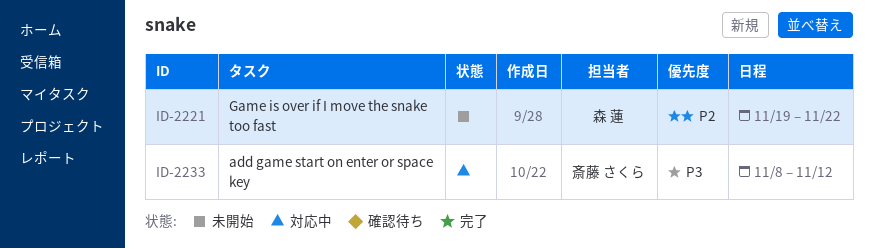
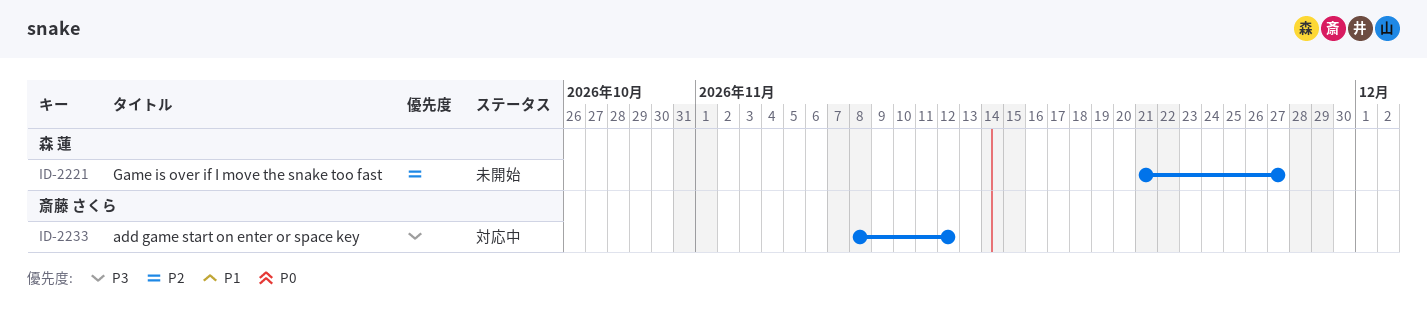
ID-2221, start: Nov 19 -> Nov 21
ID-2221, due: Nov 22 -> Nov 27

